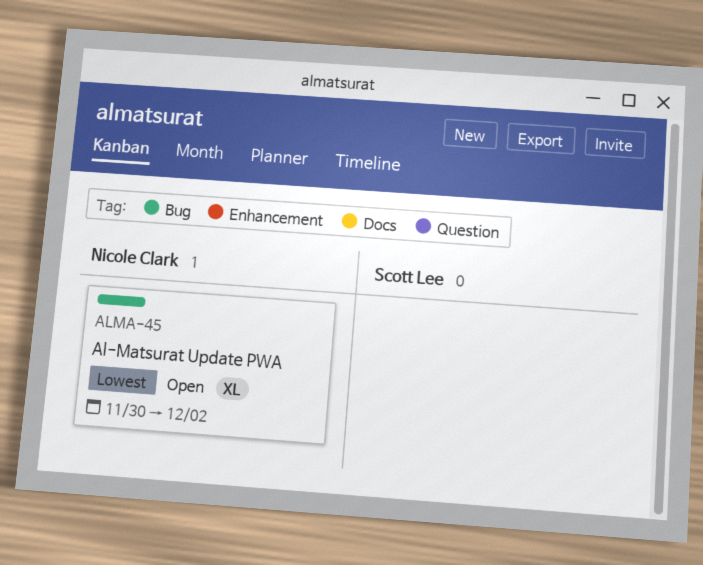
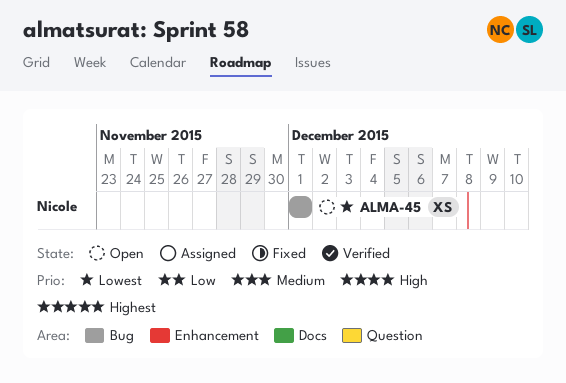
ALMA-45, estimate: XL -> XS
ALMA-45, start: Nov 30 -> Dec 1
ALMA-45, due: Dec 2 -> Dec 1

